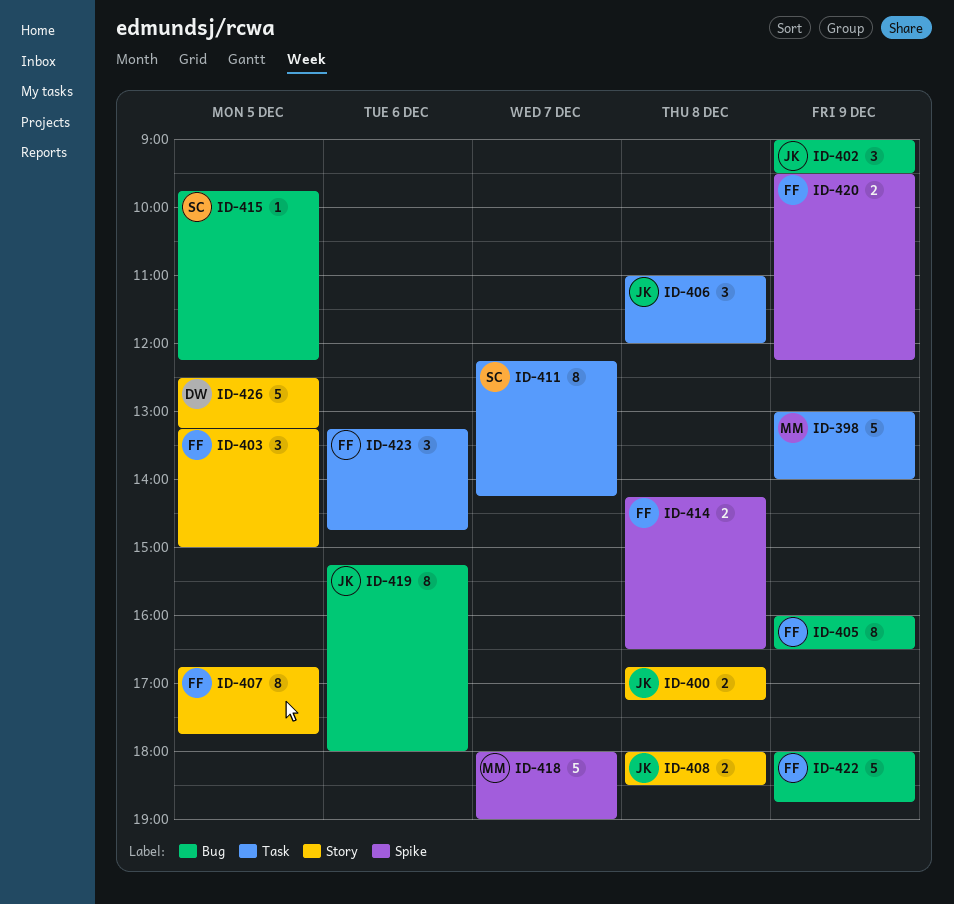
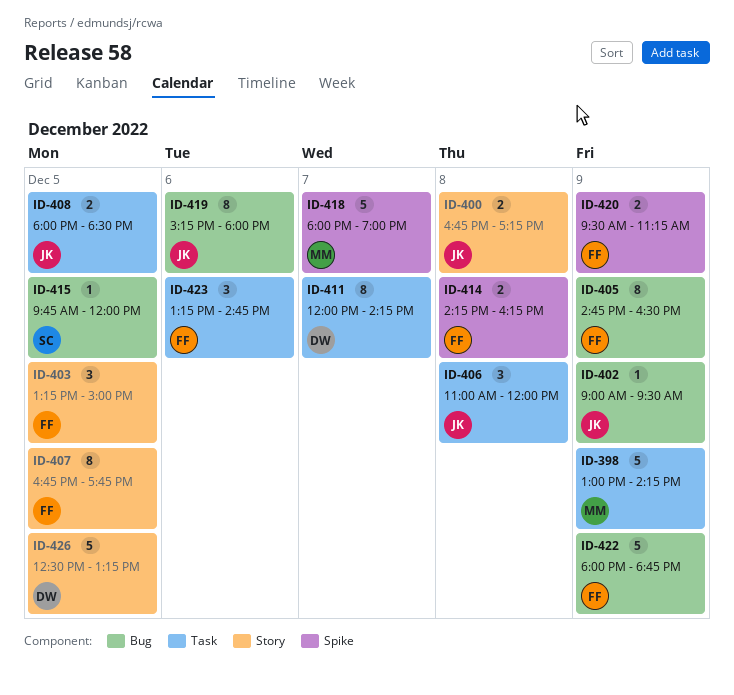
ID-398, ends: 14:00 -> 14:15
ID-402, estimate: 3 -> 1
ID-405, begins: 16:00 -> 14:45
ID-408, label: Story -> Task
ID-408, day: Dec 8 -> Dec 5
ID-411, owner: SC -> DW
ID-411, begins: 12:15 -> 12:00
ID-414, ends: 16:30 -> 16:15
ID-415, ends: 12:15 -> 12:00
ID-420, ends: 12:15 -> 11:15

